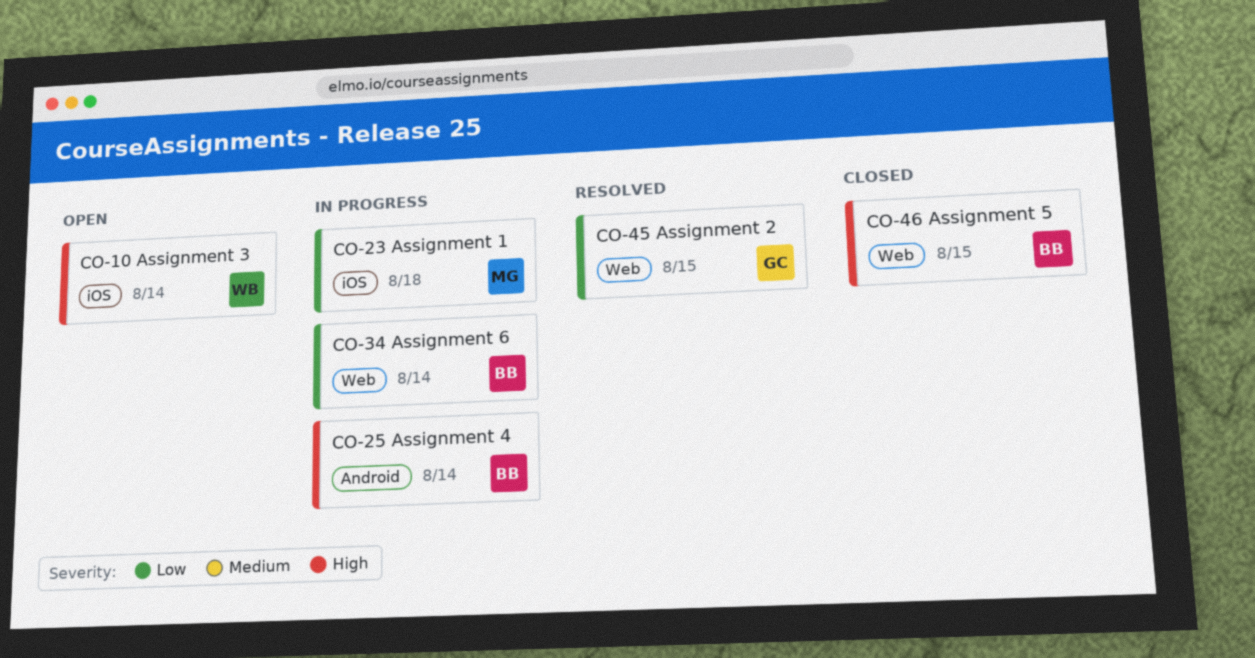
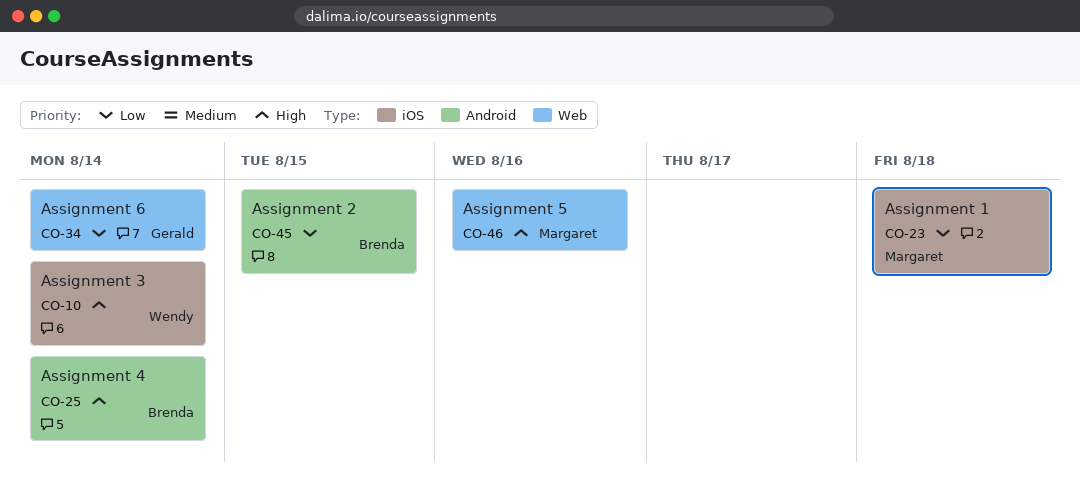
CO-34, owner: Brenda -> Gerald
CO-45, owner: Gerald -> Brenda
CO-45, label: Web -> Android
CO-46, owner: Brenda -> Margaret
CO-46, due: Aug 15 -> Aug 16

